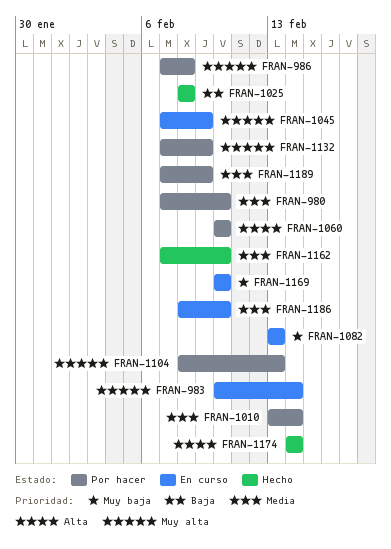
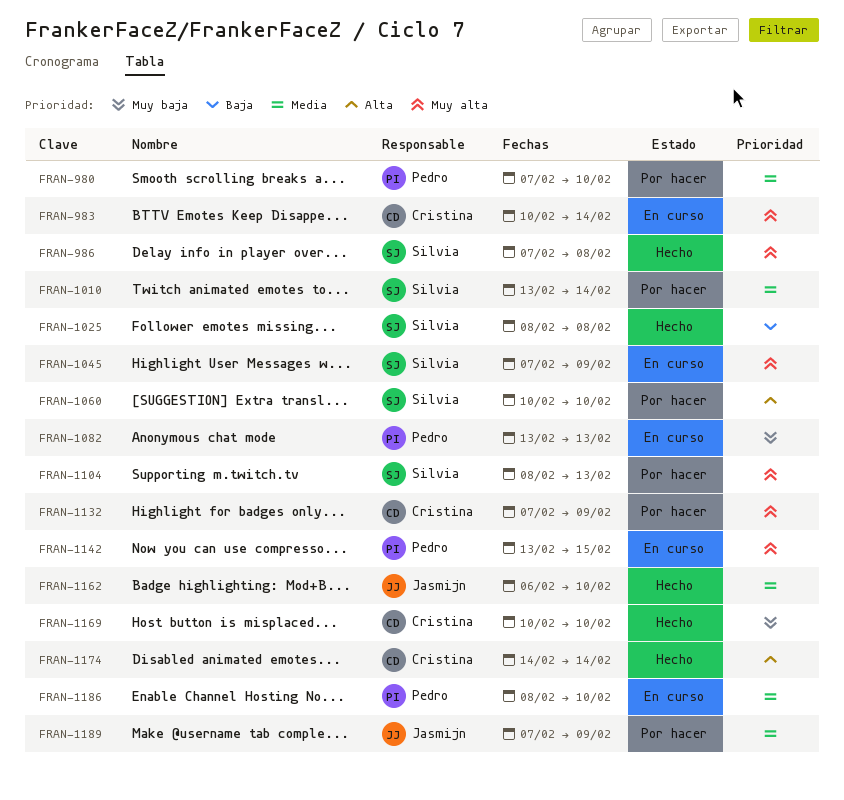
FRAN-986, status: Por hacer -> Hecho
FRAN-1142: none -> present
FRAN-1162, start: Feb 7 -> Feb 6
FRAN-1169, status: En curso -> Hecho

